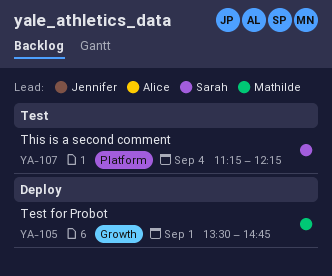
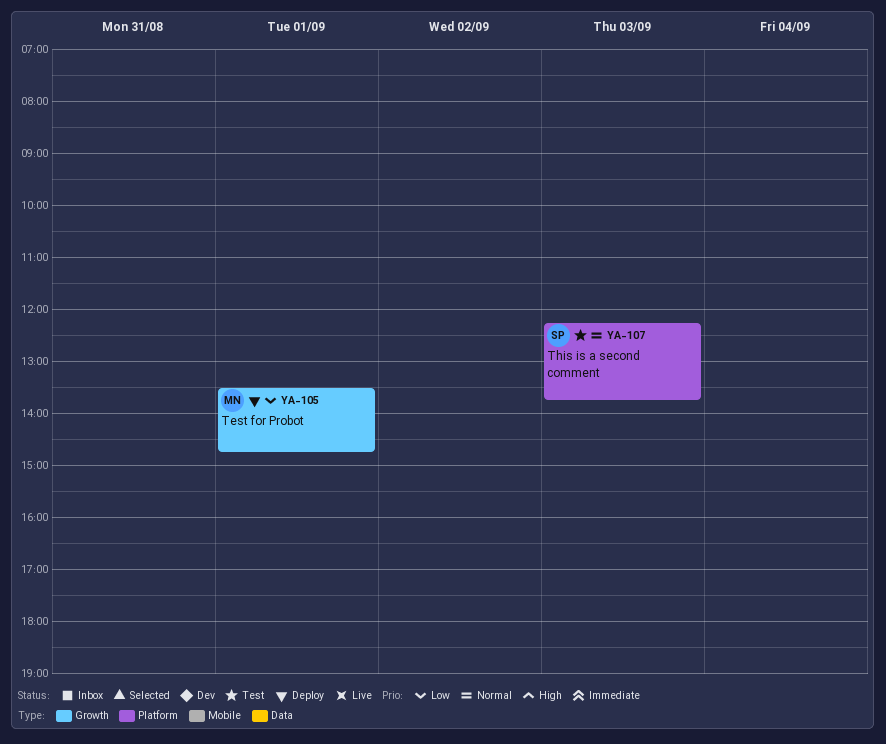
YA-107, day: Sep 4 -> Sep 3
YA-107, begins: 11:15 -> 12:15
YA-107, ends: 12:15 -> 13:45

